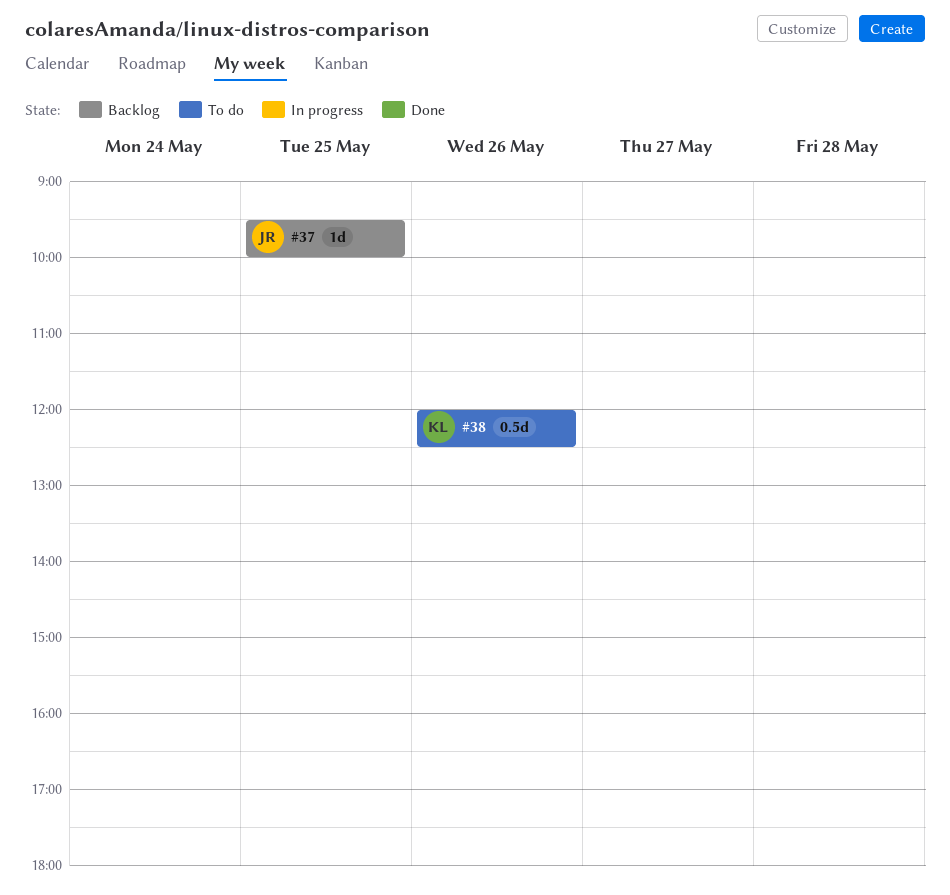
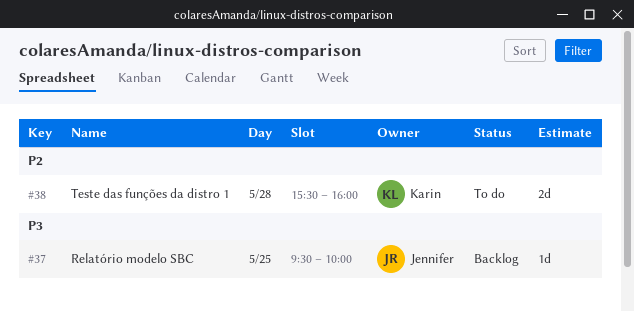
#38, estimate: 0.5d -> 2d
#38, day: May 26 -> May 28
#38, begins: 12:00 -> 15:30
#38, ends: 12:30 -> 16:00

